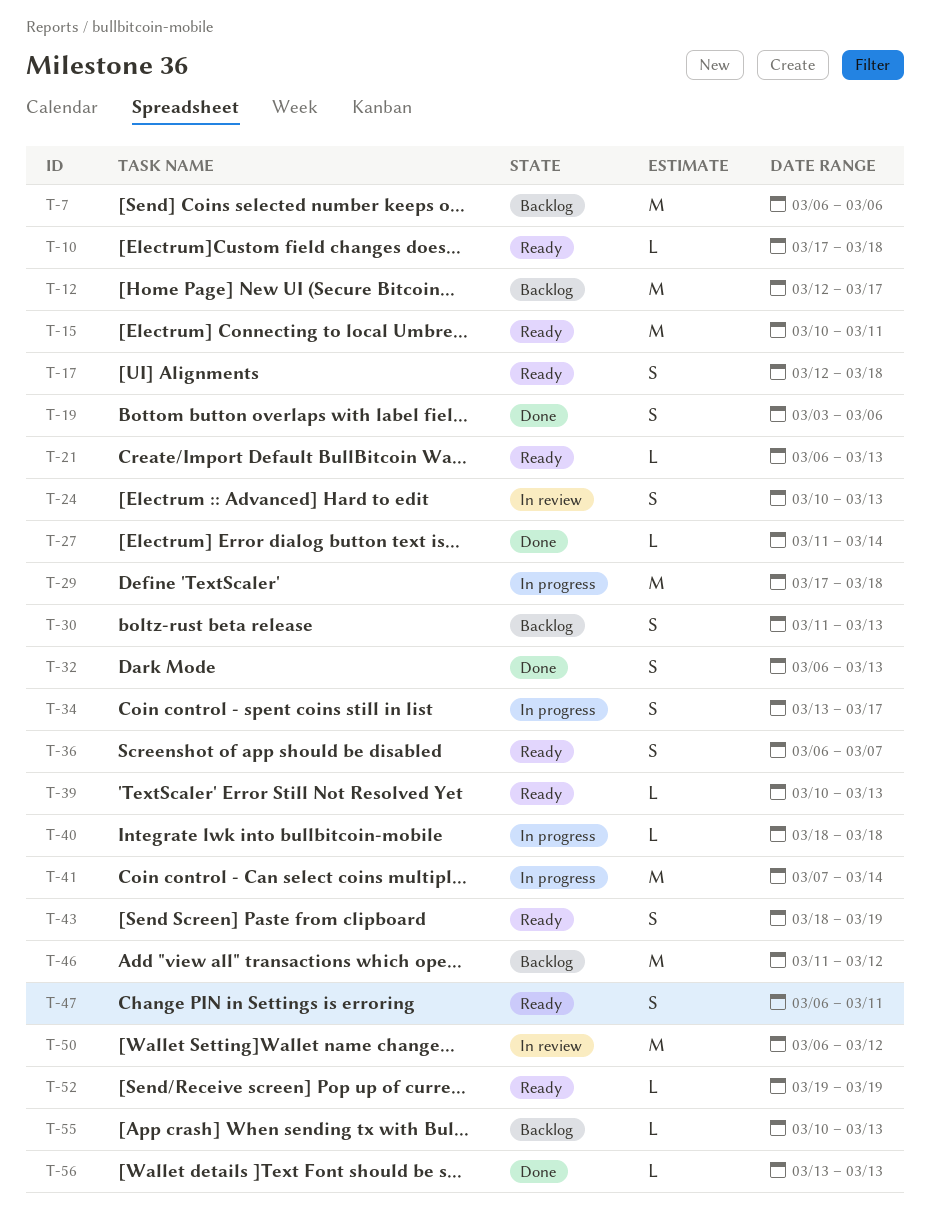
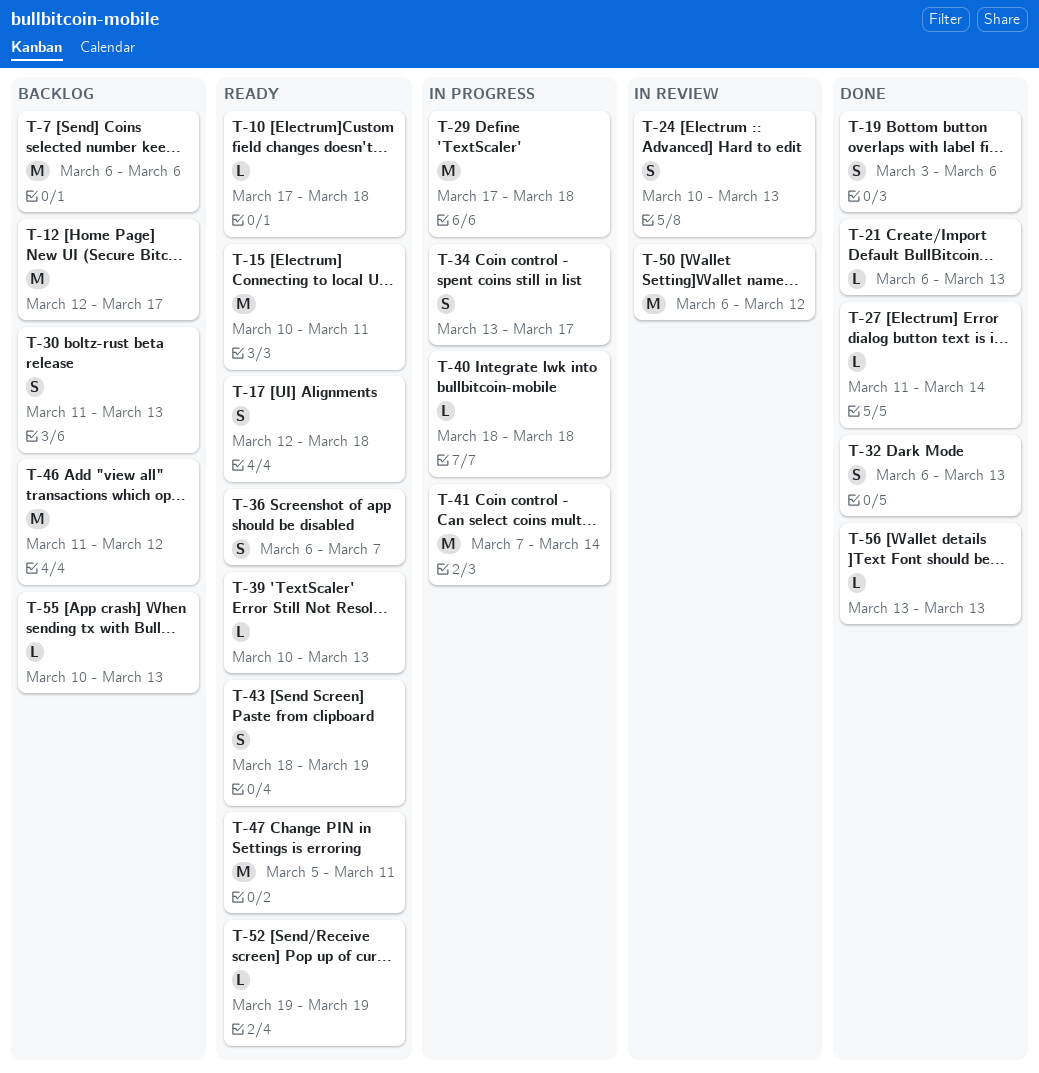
T-21, status: Ready -> Done
T-47, estimate: S -> M
T-47, start: Mar 6 -> Mar 5

